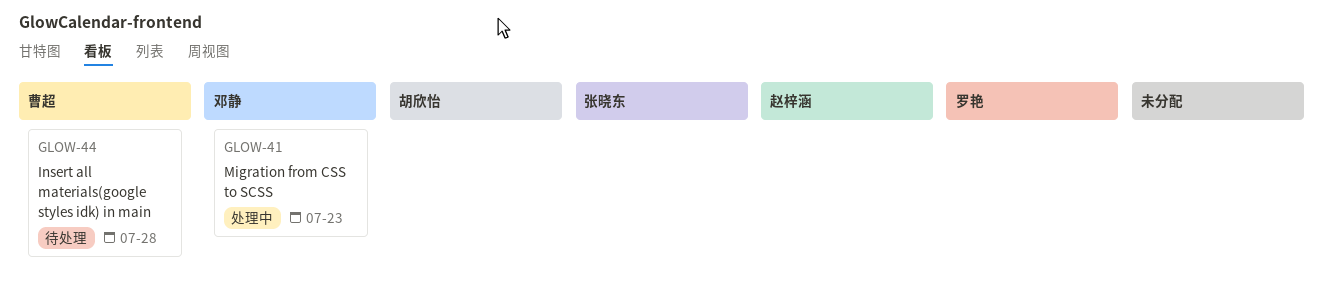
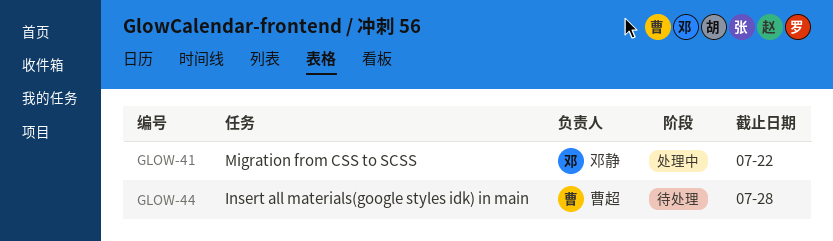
GLOW-41, due: Jul 23 -> Jul 22

